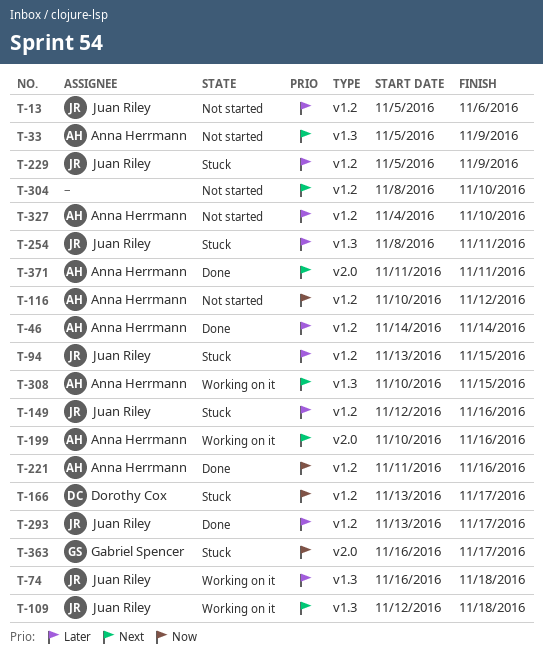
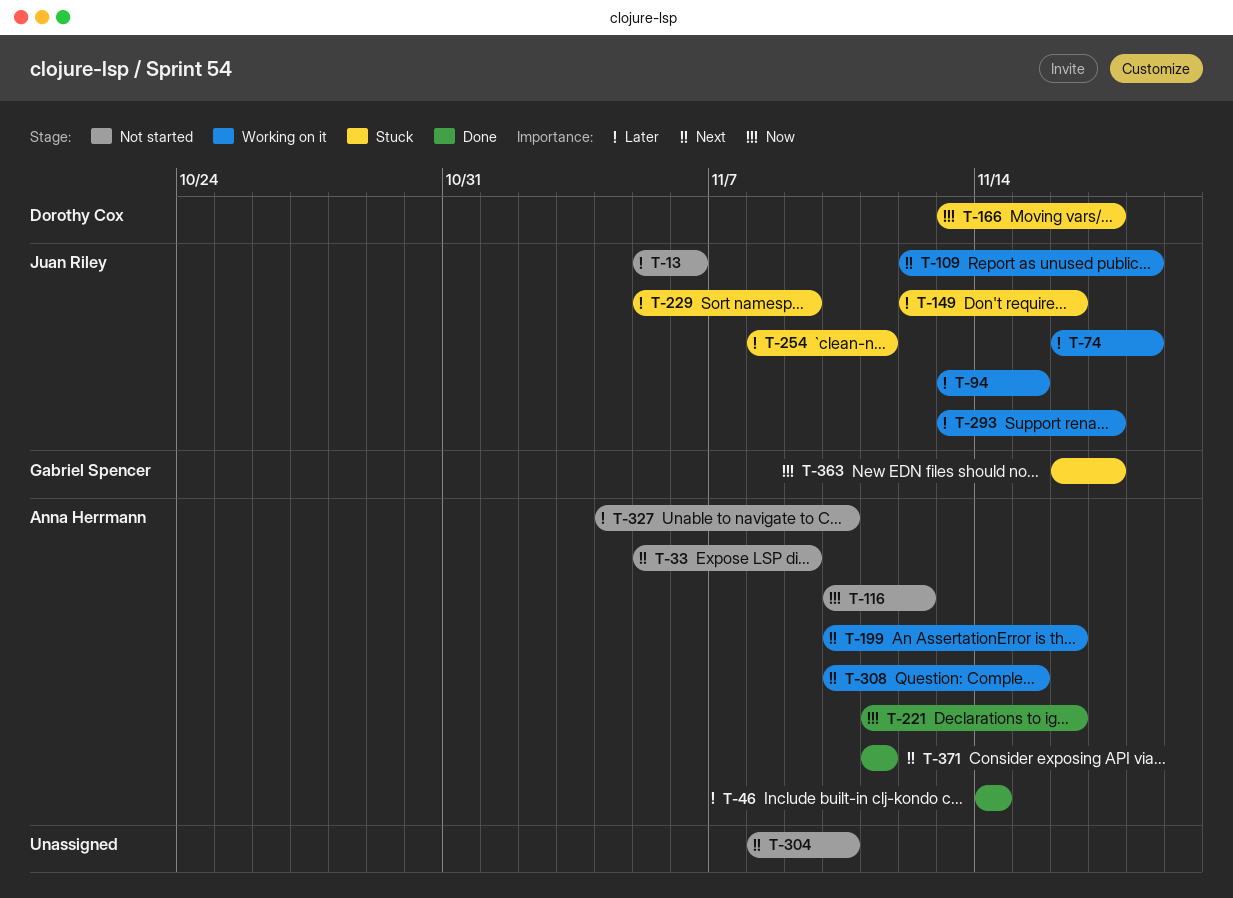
T-94, status: Stuck -> Working on it
T-293, status: Done -> Working on it

